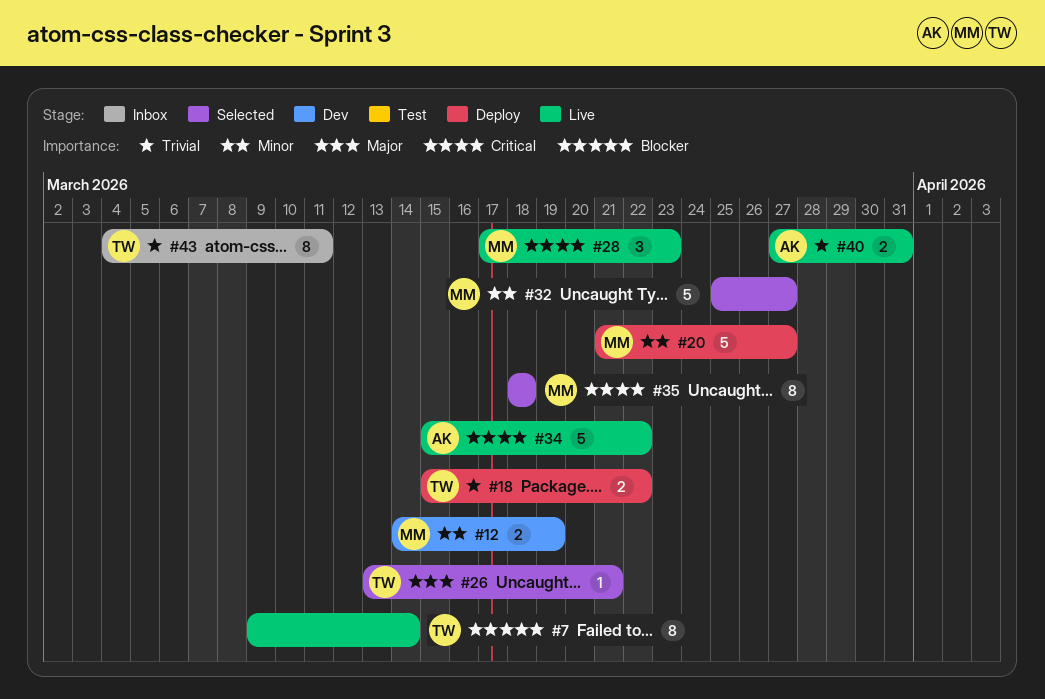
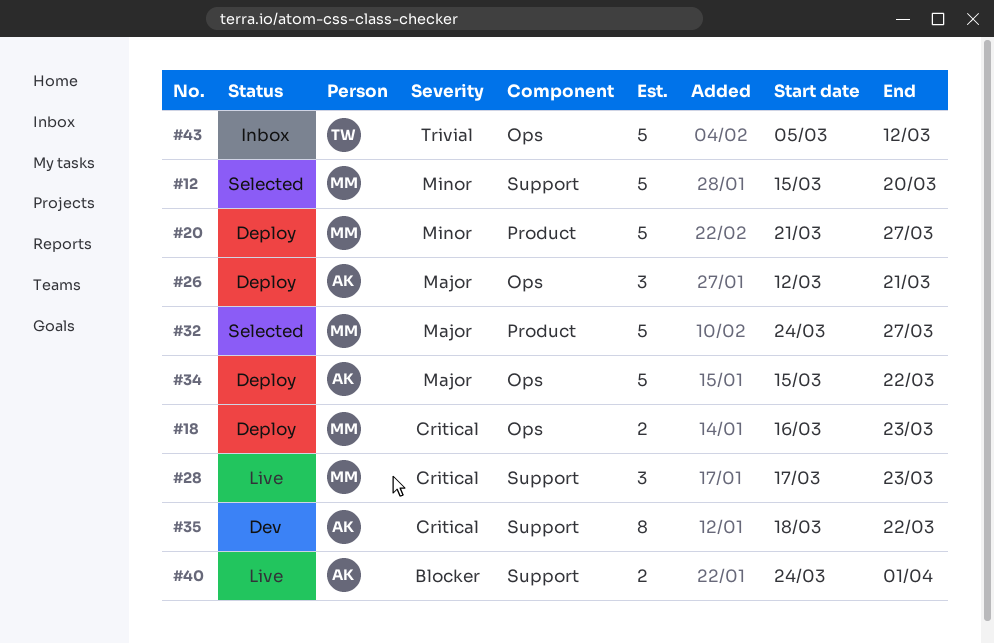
#7: present -> none
#12, status: Dev -> Selected
#12, estimate: 2 -> 5
#12, start: Mar 14 -> Mar 15
#12, due: Mar 19 -> Mar 20
#18, owner: TW -> MM
#18, priority: Trivial -> Critical
#18, start: Mar 15 -> Mar 16
#18, due: Mar 22 -> Mar 23
#26, status: Selected -> Deploy
#26, owner: TW -> AK
#26, estimate: 1 -> 3
#26, start: Mar 13 -> Mar 12
#32, priority: Minor -> Major
#32, start: Mar 25 -> Mar 24
#34, status: Live -> Deploy
#34, priority: Critical -> Major
#35, status: Selected -> Dev
#35, owner: MM -> AK
#35, due: Mar 18 -> Mar 22
#40, priority: Trivial -> Blocker
#40, start: Mar 27 -> Mar 24
#40, due: Mar 31 -> Apr 1
#43, estimate: 8 -> 5
#43, start: Mar 4 -> Mar 5
#43, due: Mar 11 -> Mar 12

